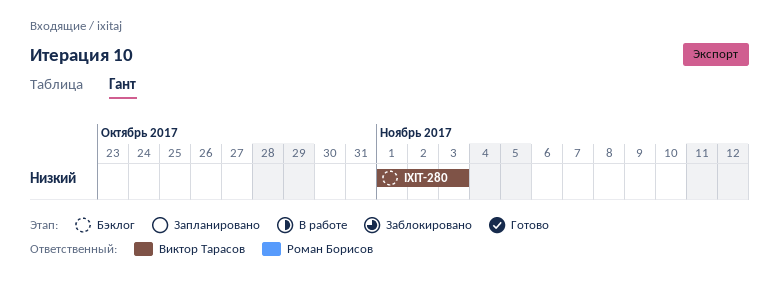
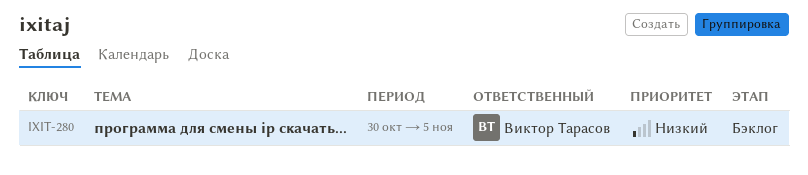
IXIT-280, start: Nov 1 -> Oct 30
IXIT-280, due: Nov 3 -> Nov 5

